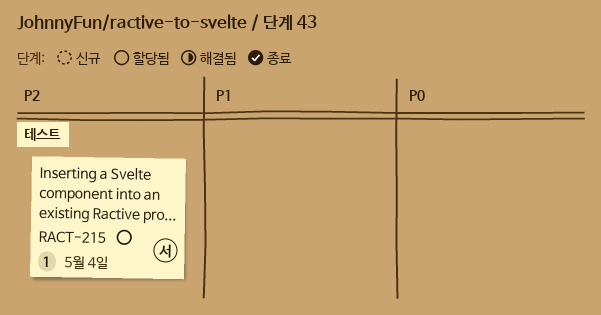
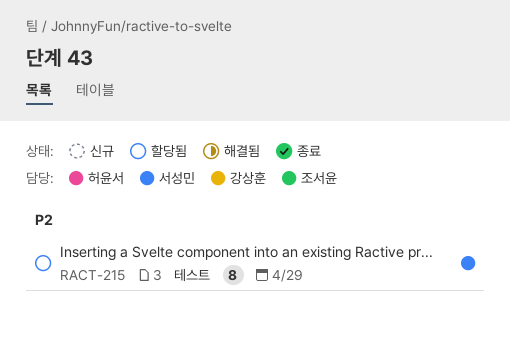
RACT-215, estimate: 1 -> 8
RACT-215, due: May 4 -> Apr 29

